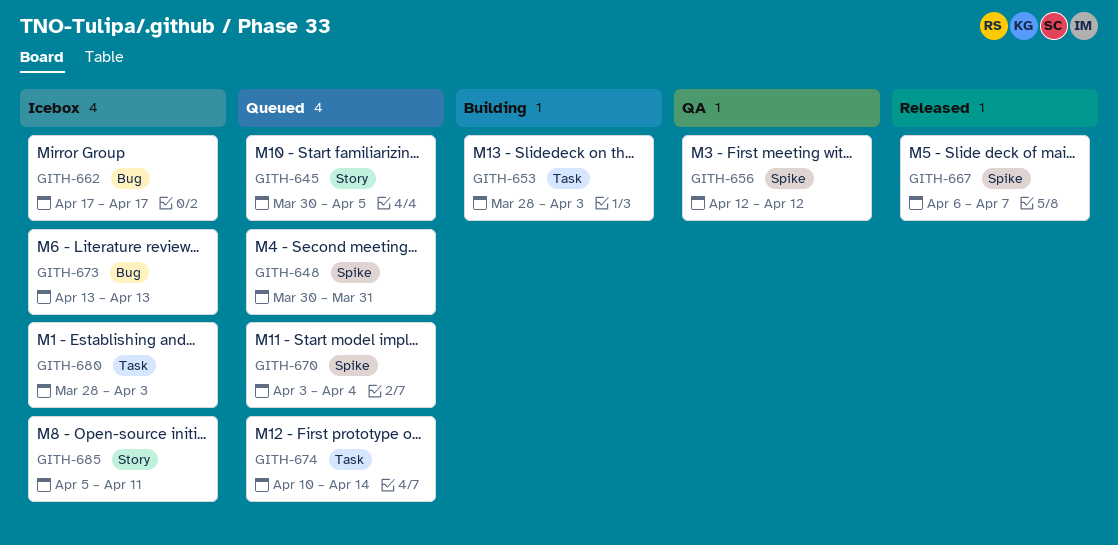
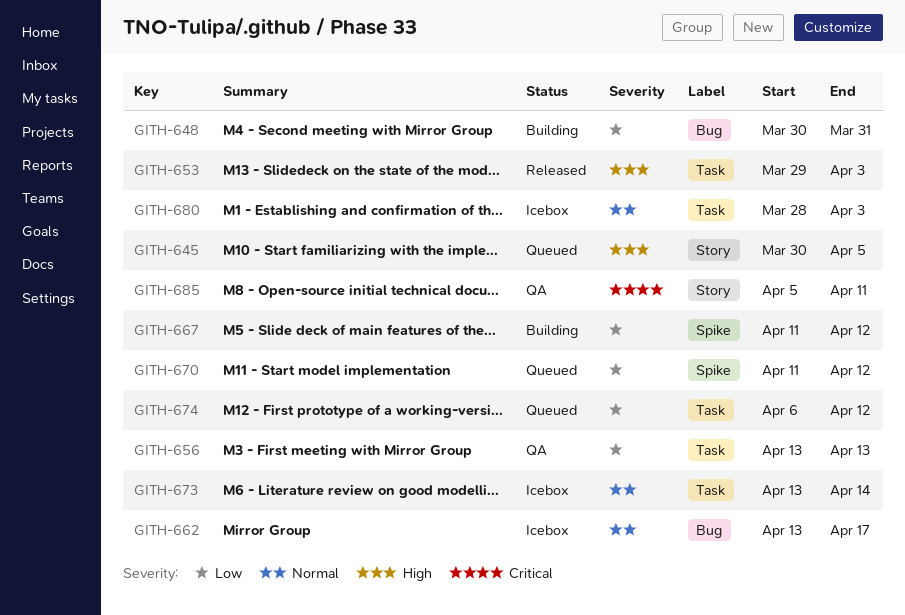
GITH-648, status: Queued -> Building
GITH-648, label: Spike -> Bug
GITH-653, status: Building -> Released
GITH-653, start: Mar 28 -> Mar 29
GITH-656, label: Spike -> Task
GITH-656, start: Apr 12 -> Apr 13
GITH-656, due: Apr 12 -> Apr 13
GITH-662, start: Apr 17 -> Apr 13
GITH-667, status: Released -> Building
GITH-667, start: Apr 6 -> Apr 11
GITH-667, due: Apr 7 -> Apr 12
GITH-670, start: Apr 3 -> Apr 11
GITH-670, due: Apr 4 -> Apr 12
GITH-673, label: Bug -> Task
GITH-673, due: Apr 13 -> Apr 14
GITH-674, start: Apr 10 -> Apr 6
GITH-674, due: Apr 14 -> Apr 12
GITH-685, status: Icebox -> QA

